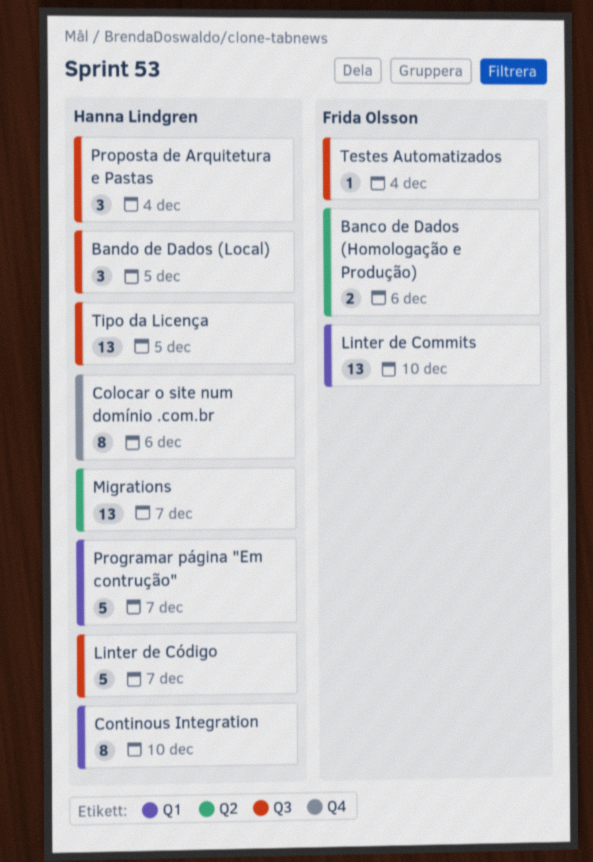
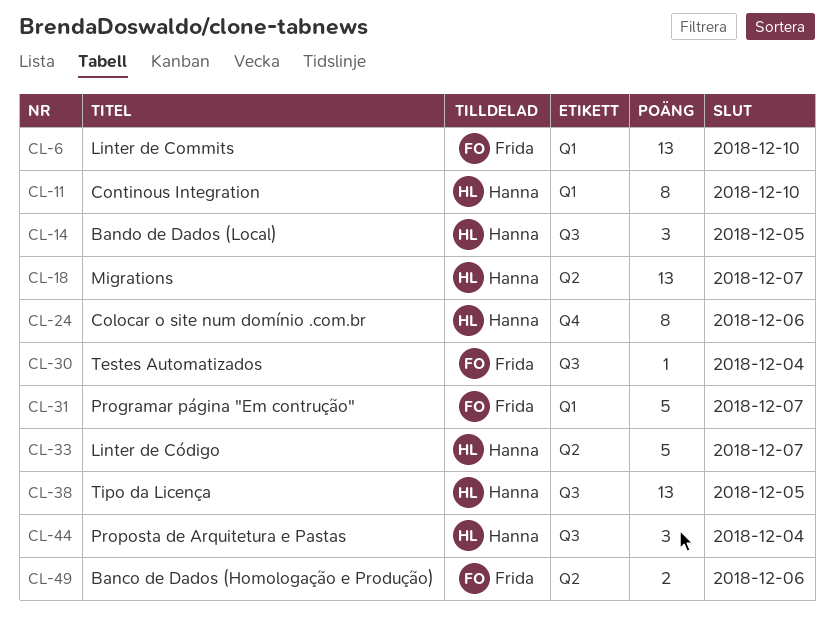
Linter de Código, label: Q3 -> Q2
Programar página "Em contrução", owner: Hanna Lindgren -> Frida Olsson

